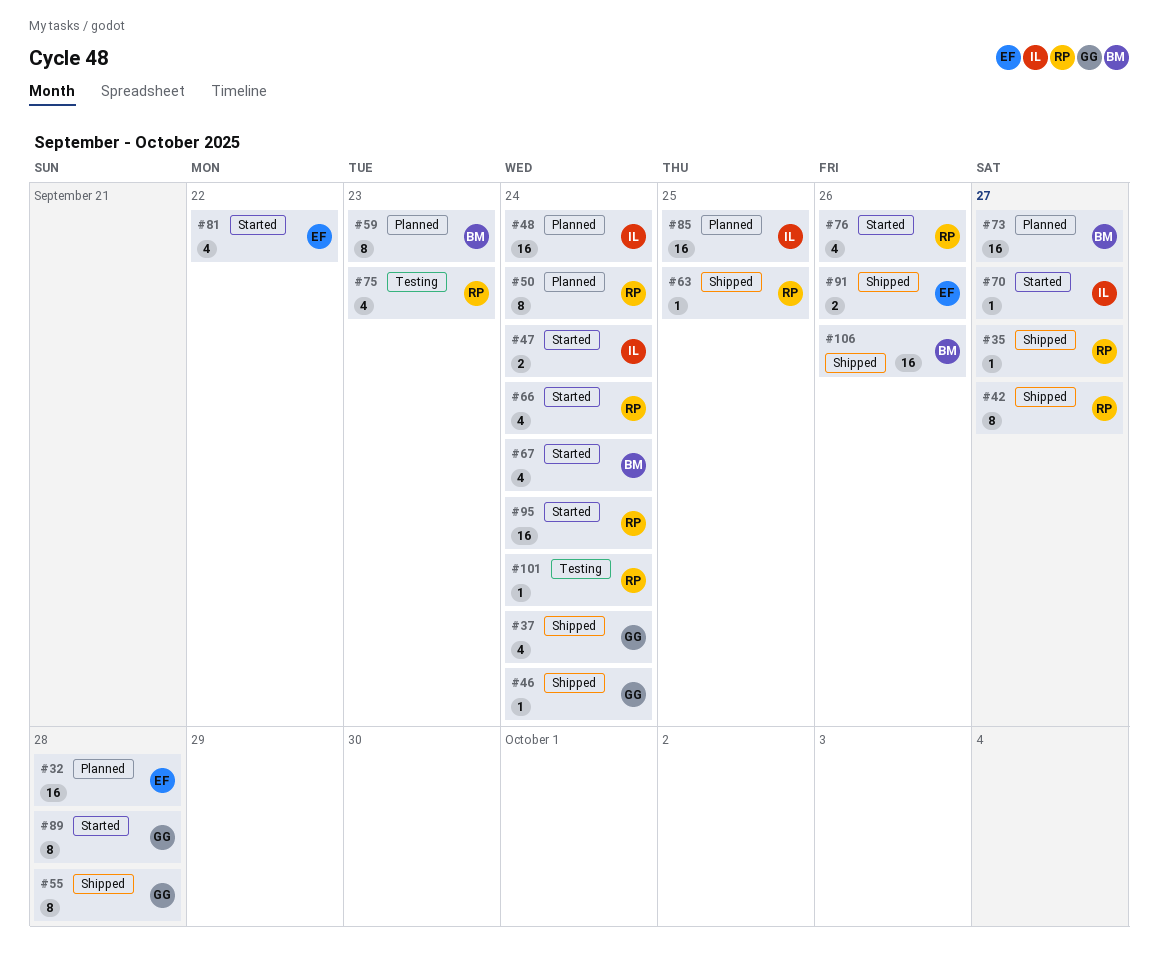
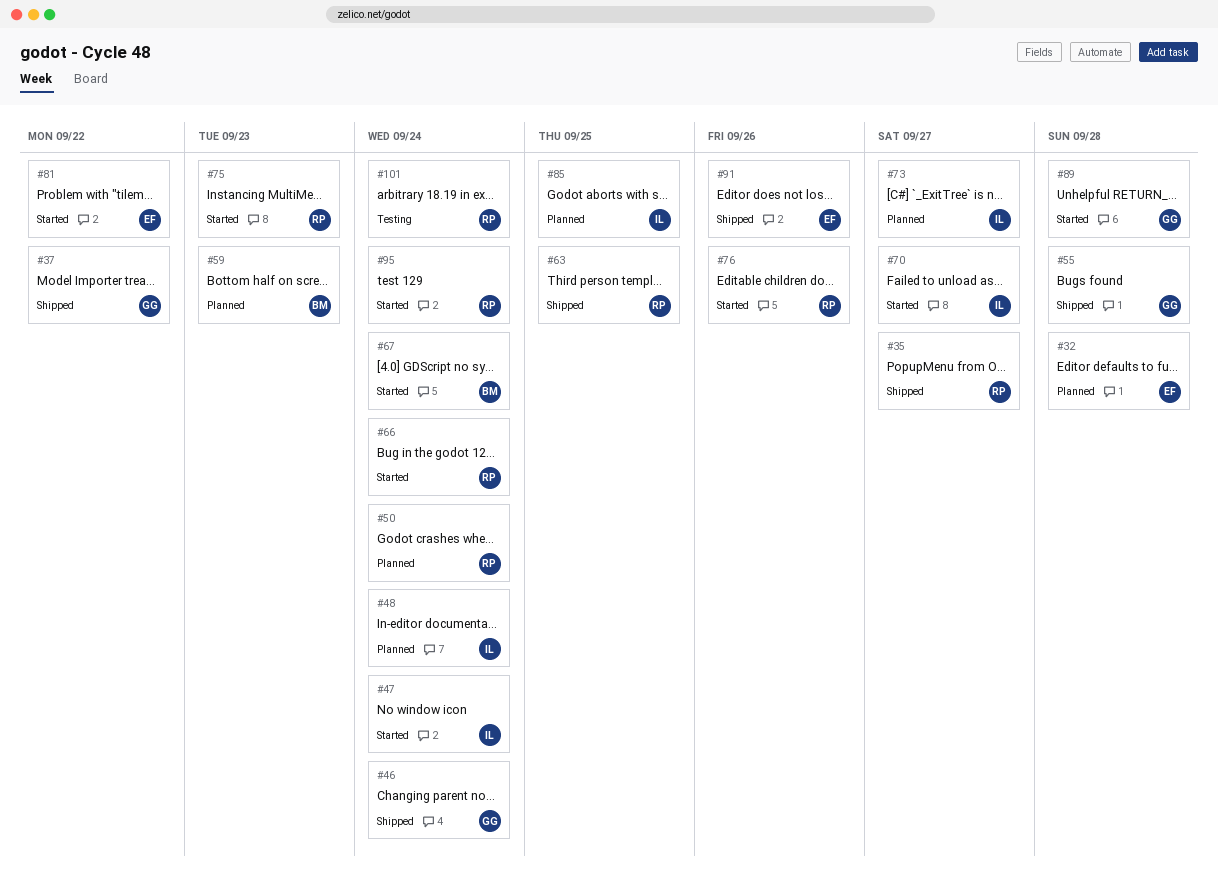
#37, due: Sep 24 -> Sep 22
#42: present -> none
#73, owner: BM -> IL
#75, status: Testing -> Started
#106: present -> none

